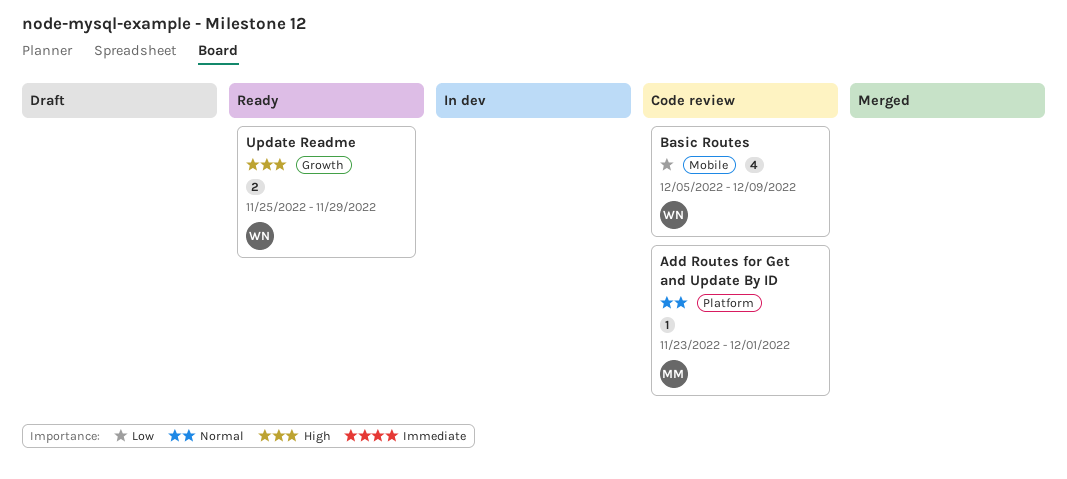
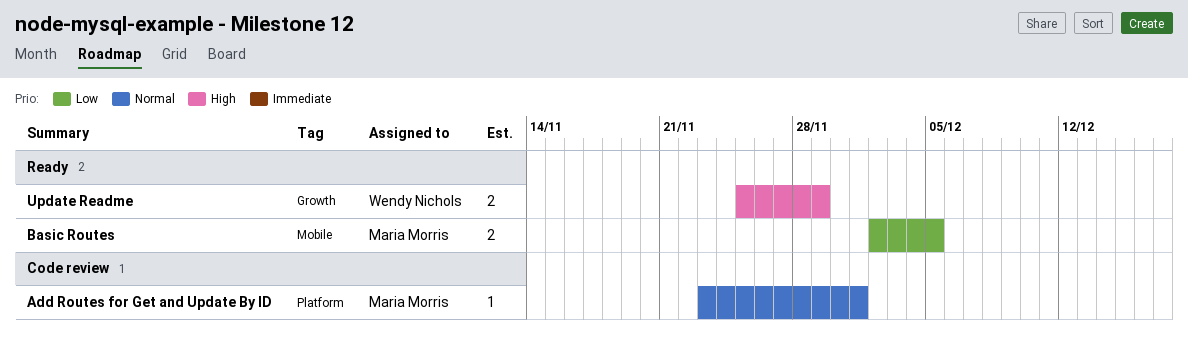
Basic Routes, status: Code review -> Ready
Basic Routes, owner: Wendy Nichols -> Maria Morris
Basic Routes, estimate: 4 -> 2
Basic Routes, start: Dec 5 -> Dec 2
Basic Routes, due: Dec 9 -> Dec 5

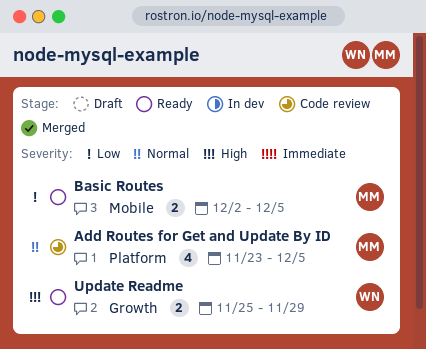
Add Routes for Get and Update By ID, estimate: 1 -> 4
Add Routes for Get and Update By ID, due: Dec 1 -> Dec 5

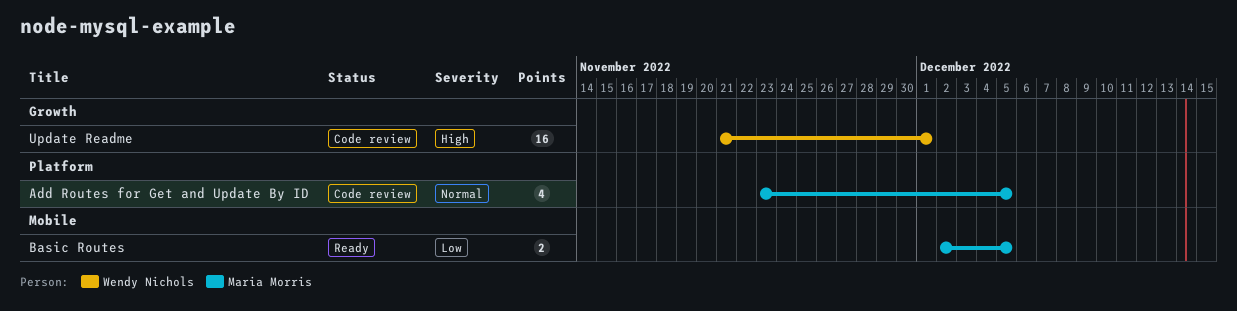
Update Readme, status: Ready -> Code review
Update Readme, estimate: 2 -> 16
Update Readme, start: Nov 25 -> Nov 21
Update Readme, due: Nov 29 -> Dec 1

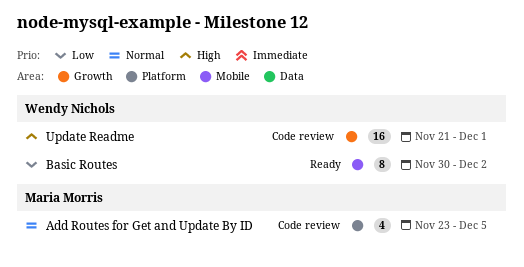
Basic Routes, owner: Maria Morris -> Wendy Nichols
Basic Routes, estimate: 2 -> 8
Basic Routes, start: Dec 2 -> Nov 30
Basic Routes, due: Dec 5 -> Dec 2

